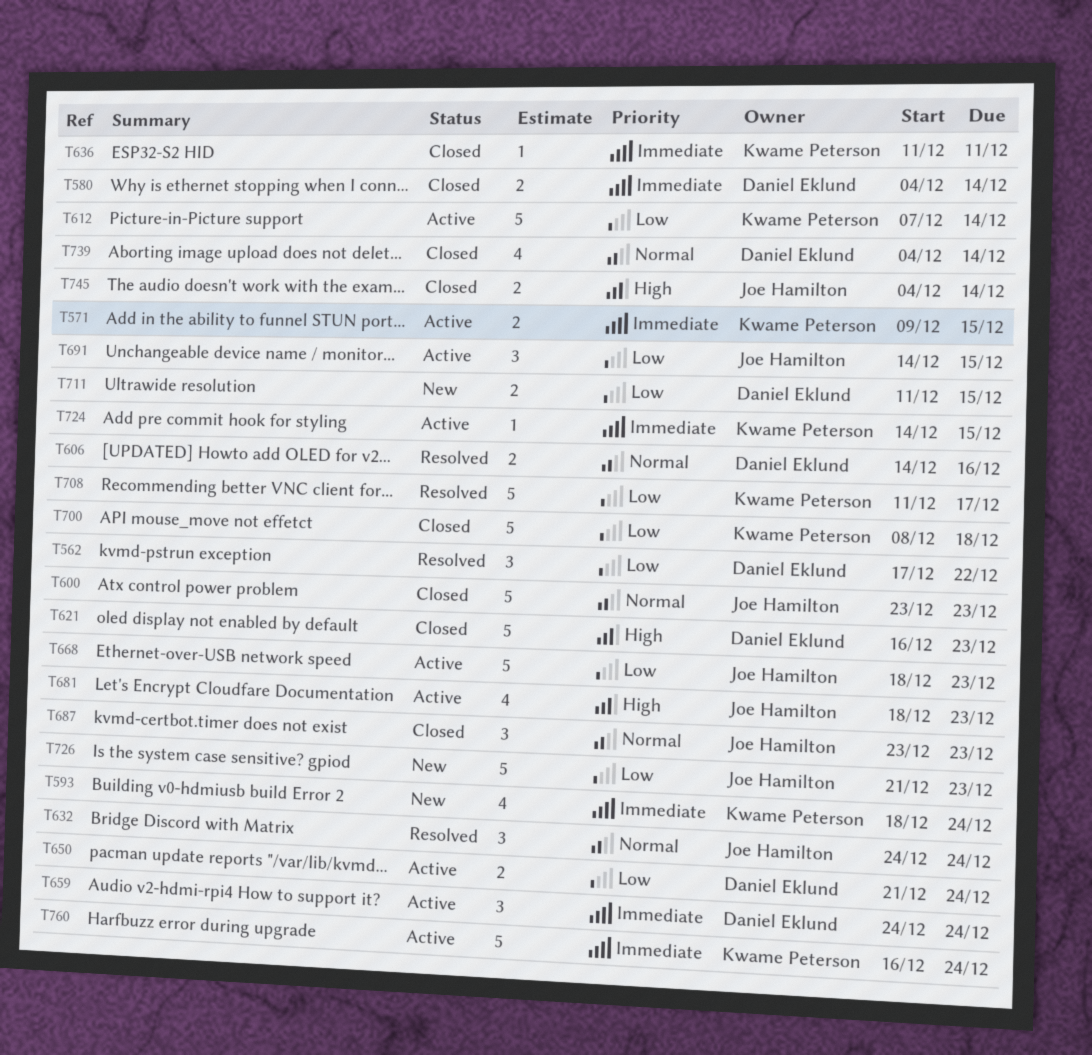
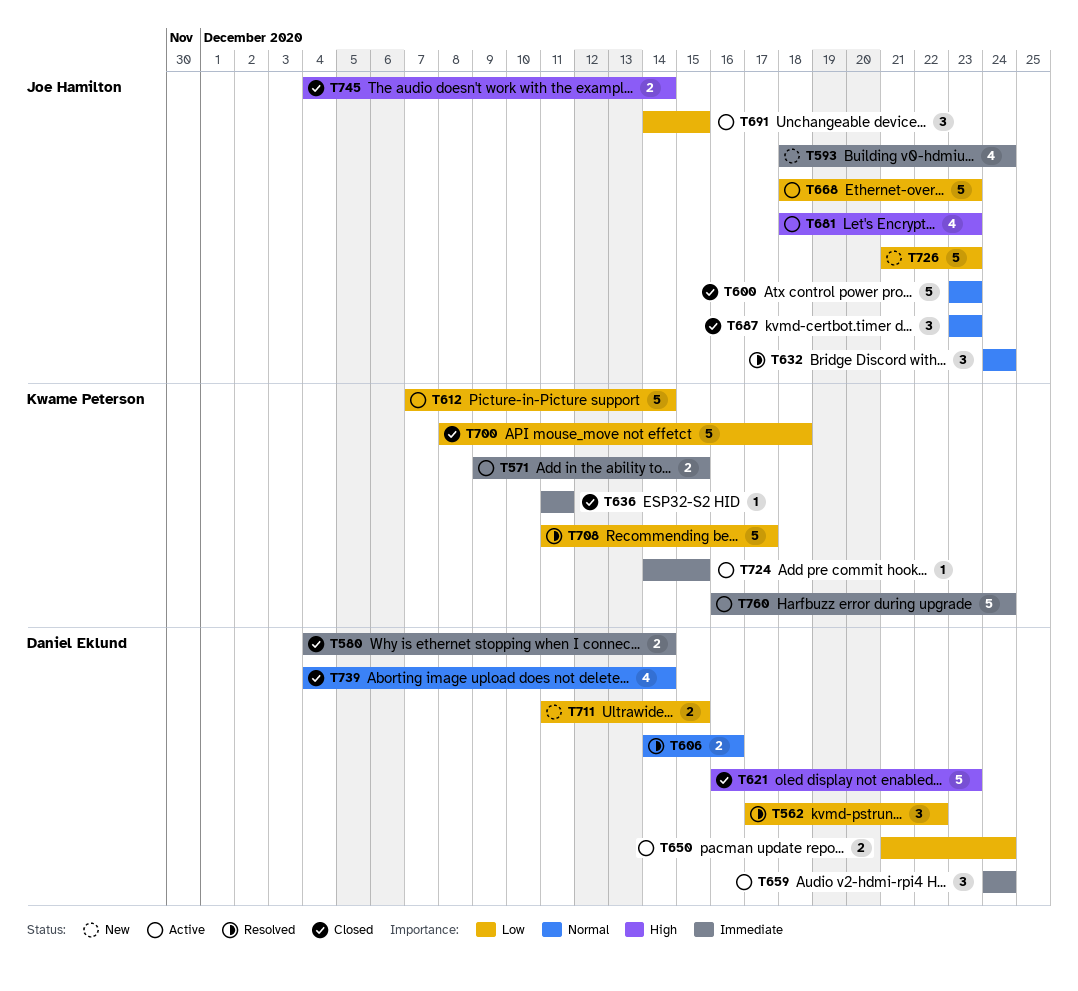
T593, owner: Kwame Peterson -> Joe Hamilton

